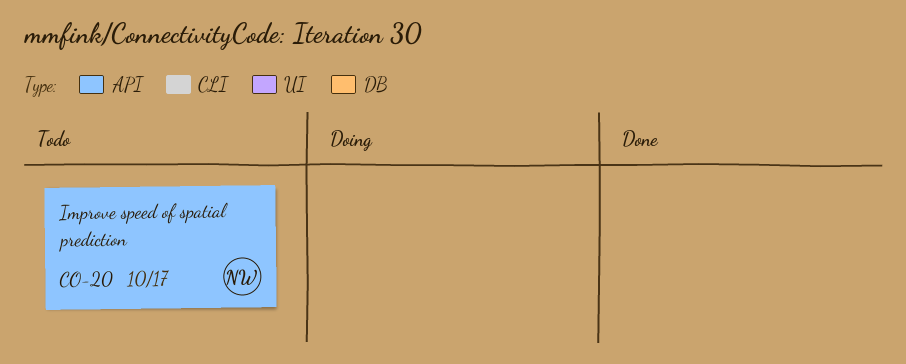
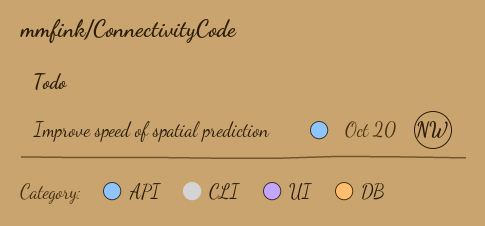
Improve speed of spatial prediction, due: Oct 17 -> Oct 20

